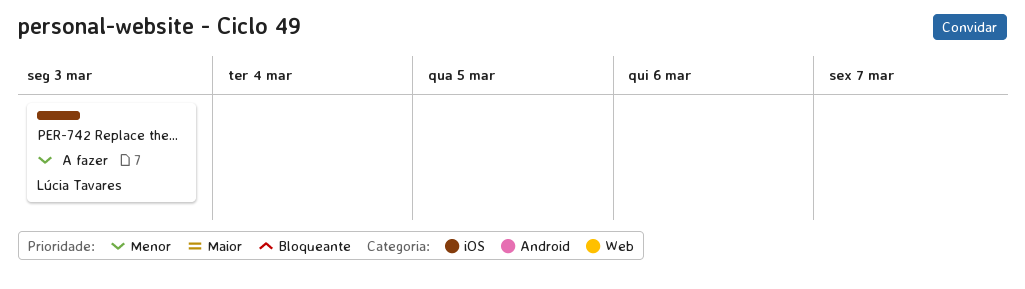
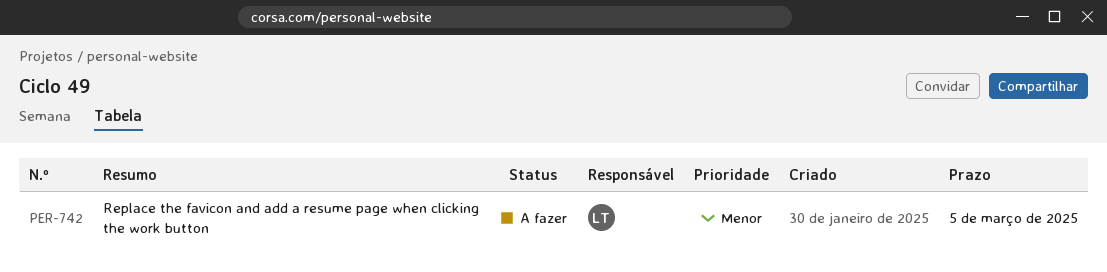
PER-742, due: Mar 3 -> Mar 5

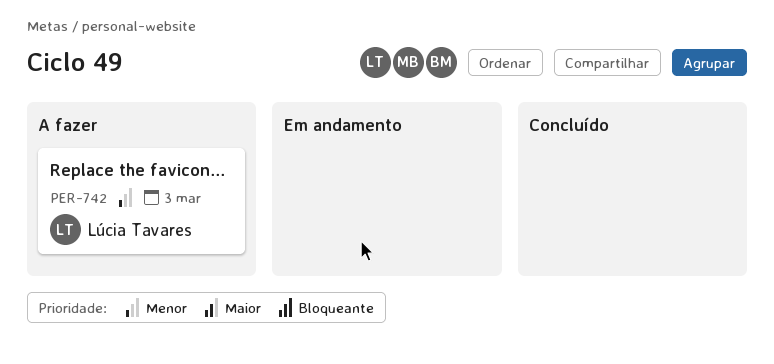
PER-742, due: Mar 5 -> Mar 3

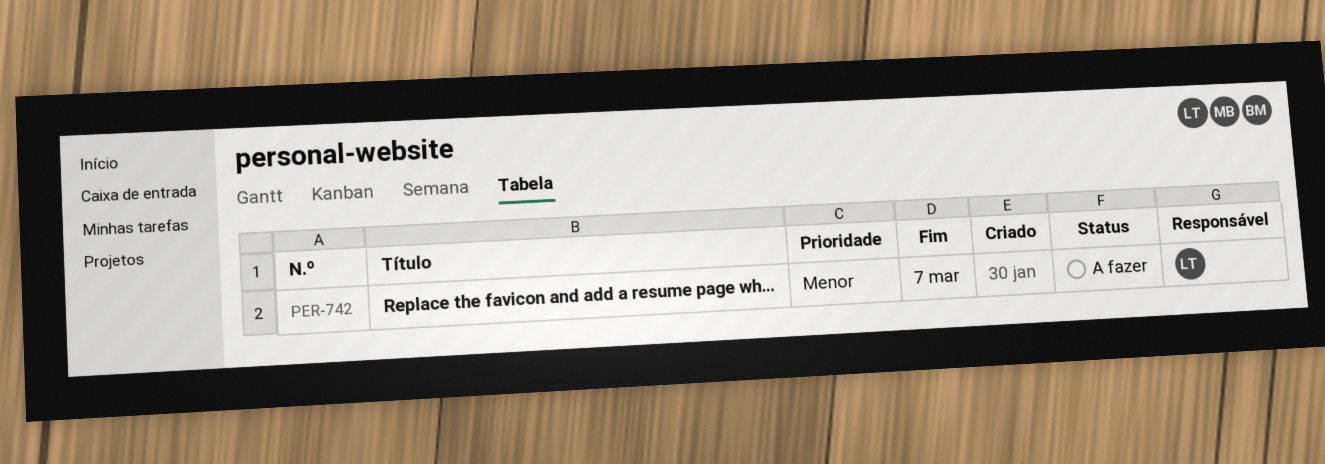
PER-742, due: Mar 3 -> Mar 7

